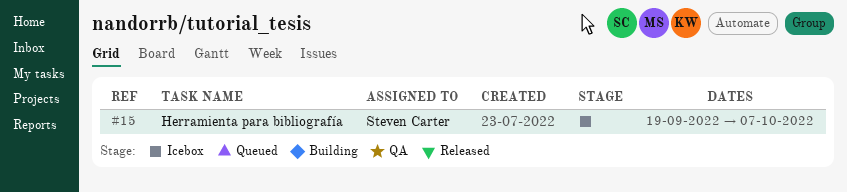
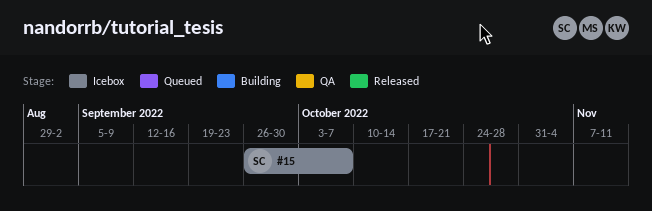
#15, start: Sep 19 -> Sep 26

